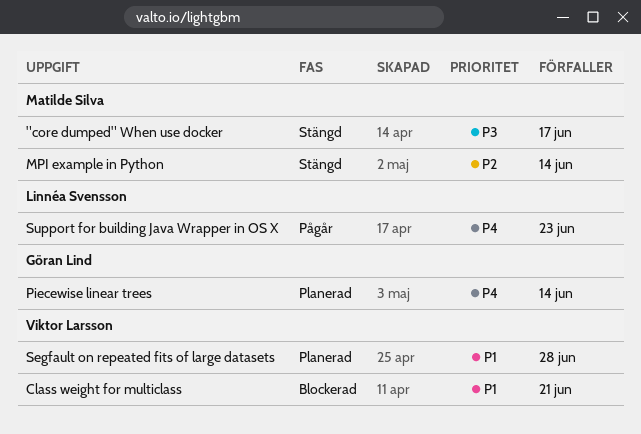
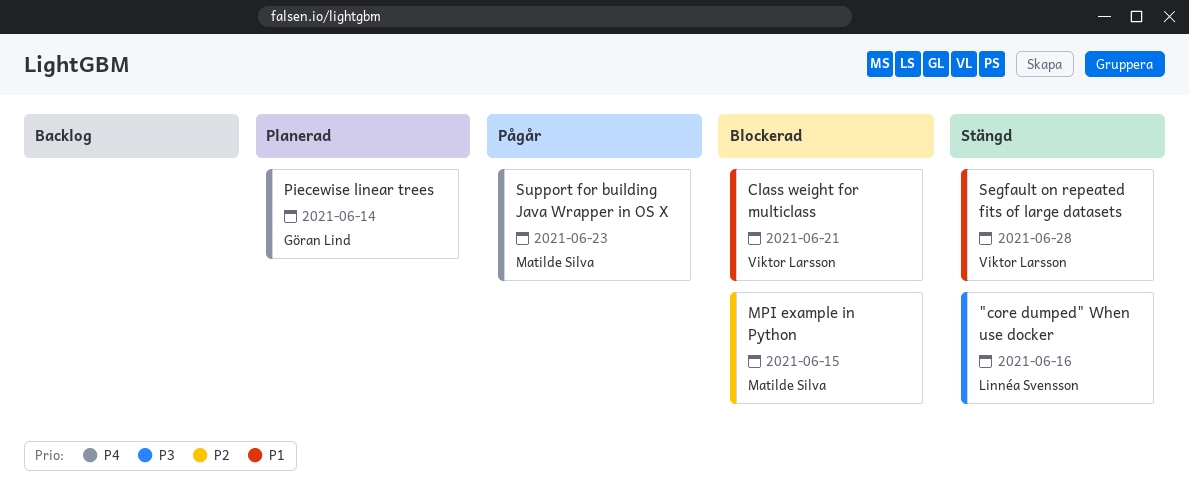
"core dumped" When use docker, owner: Matilde Silva -> Linnéa Svensson
"core dumped" When use docker, due: Jun 17 -> Jun 16
MPI example in Python, status: Stängd -> Blockerad
MPI example in Python, due: Jun 14 -> Jun 15
Segfault on repeated fits of large datasets, status: Planerad -> Stängd
Support for building Java Wrapper in OS X, owner: Linnéa Svensson -> Matilde Silva

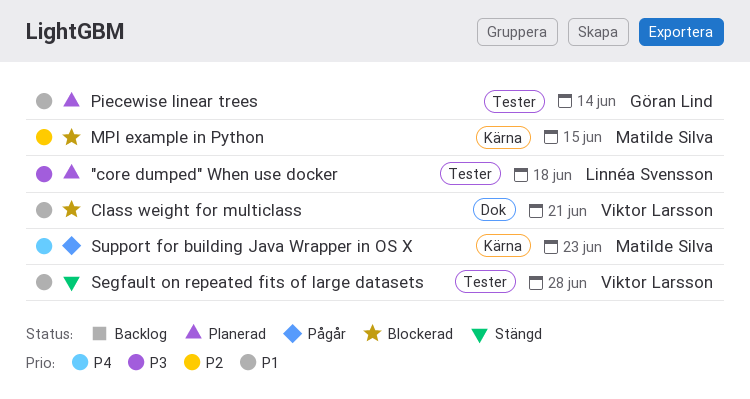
"core dumped" When use docker, status: Stängd -> Planerad
"core dumped" When use docker, due: Jun 16 -> Jun 18
Piecewise linear trees, priority: P4 -> P1

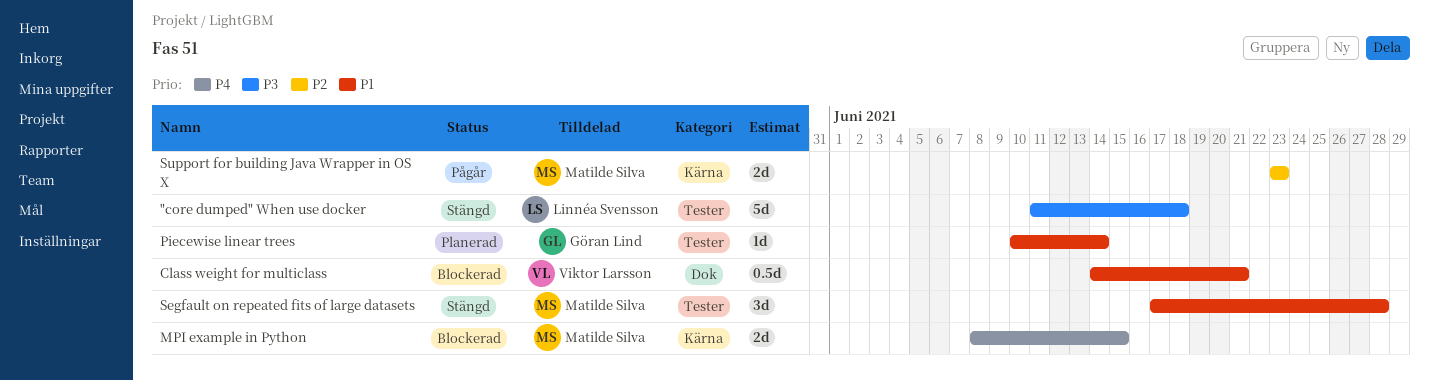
"core dumped" When use docker, status: Planerad -> Stängd
MPI example in Python, priority: P2 -> P4
Segfault on repeated fits of large datasets, owner: Viktor Larsson -> Matilde Silva
Support for building Java Wrapper in OS X, priority: P4 -> P2

